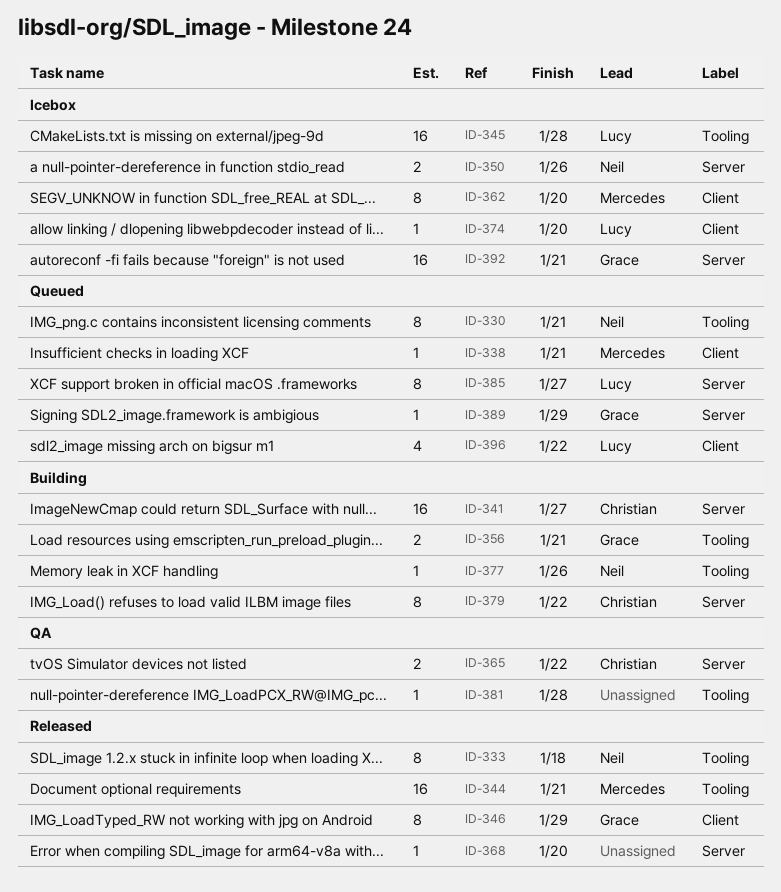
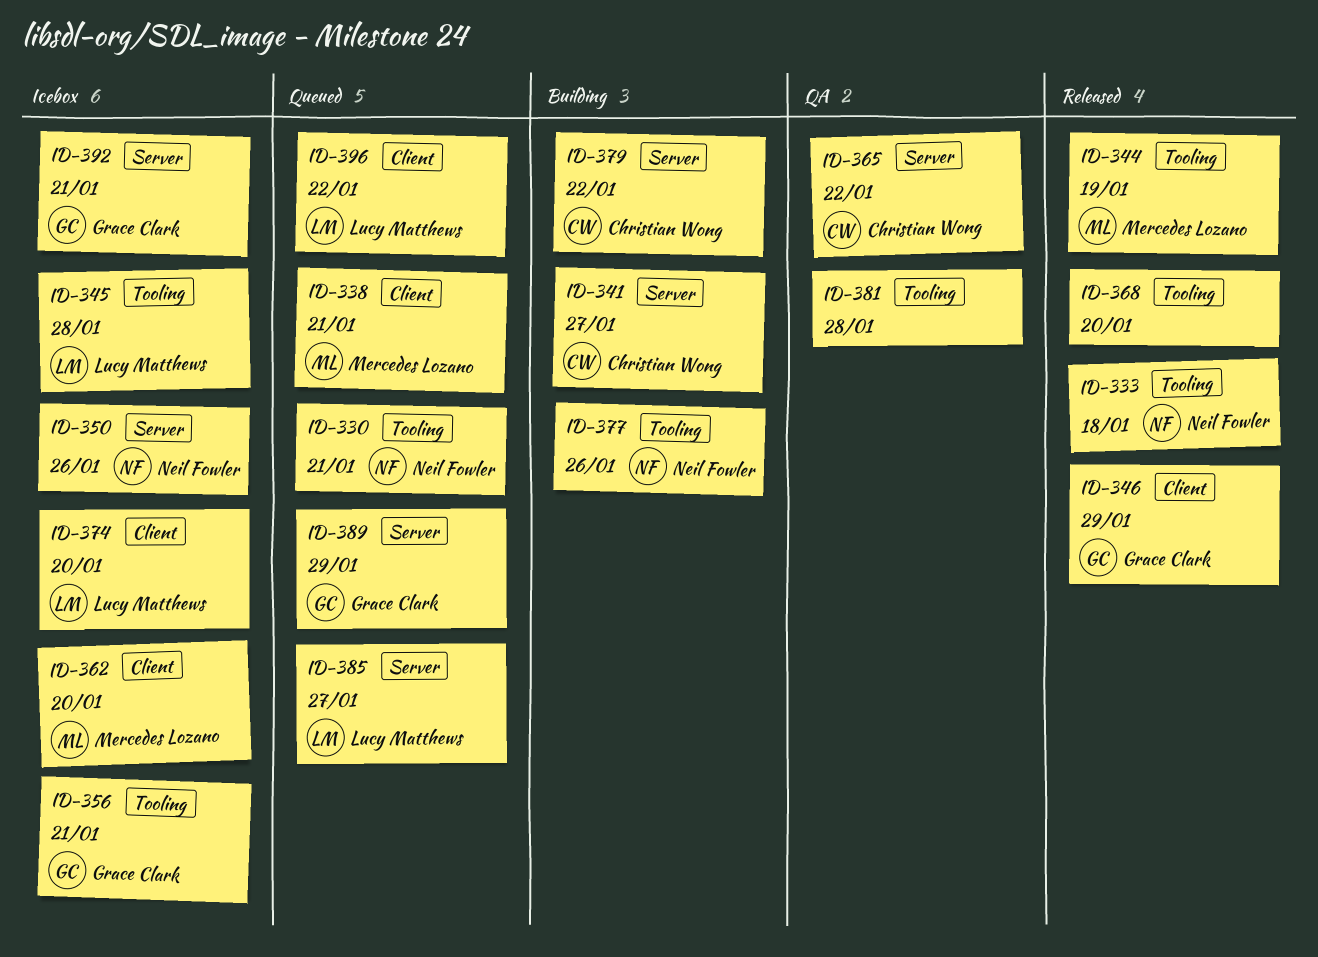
ID-344, due: Jan 21 -> Jan 19
ID-356, status: Building -> Icebox
ID-368, label: Server -> Tooling

